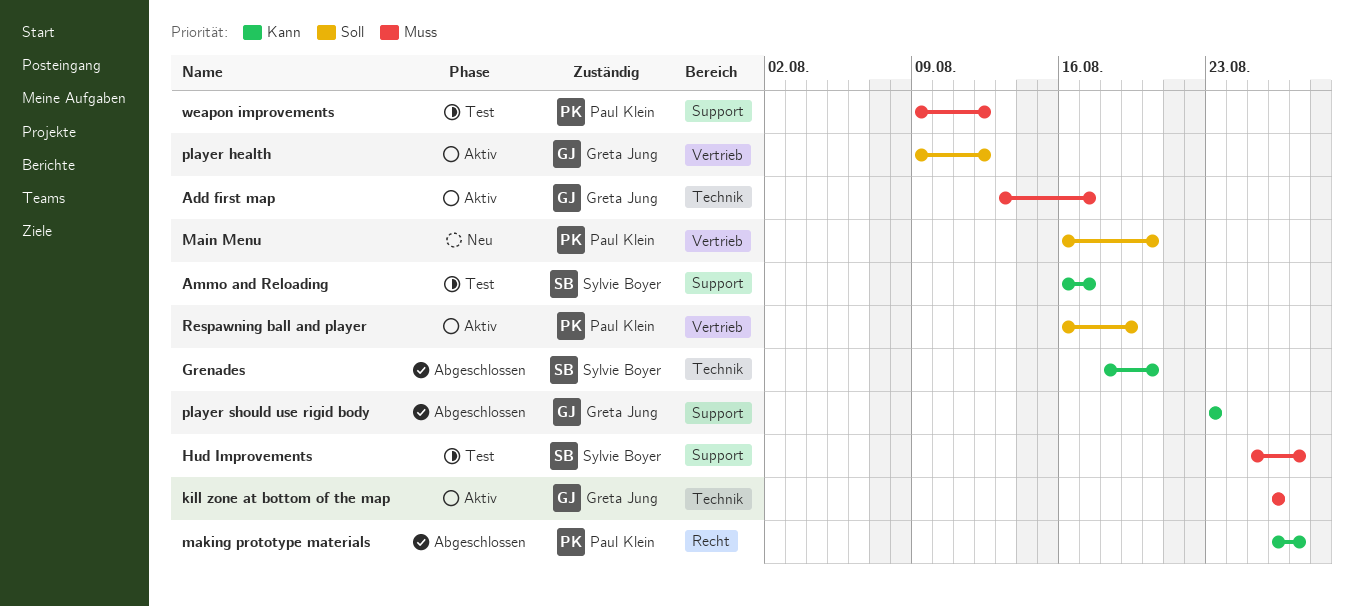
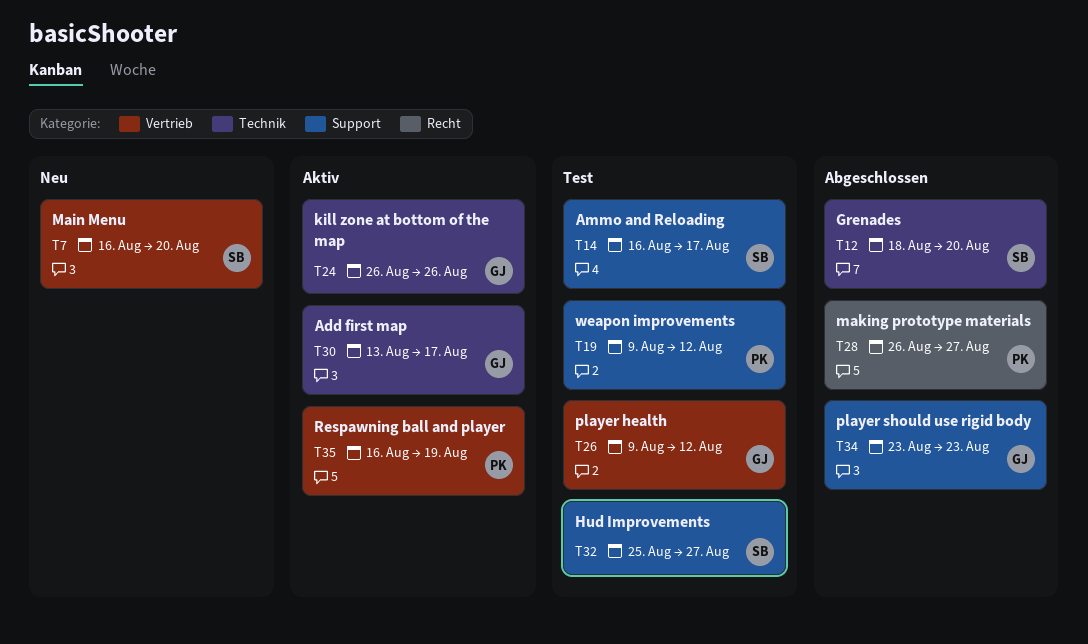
Main Menu, owner: Paul Klein -> Sylvie Boyer
player health, status: Aktiv -> Test

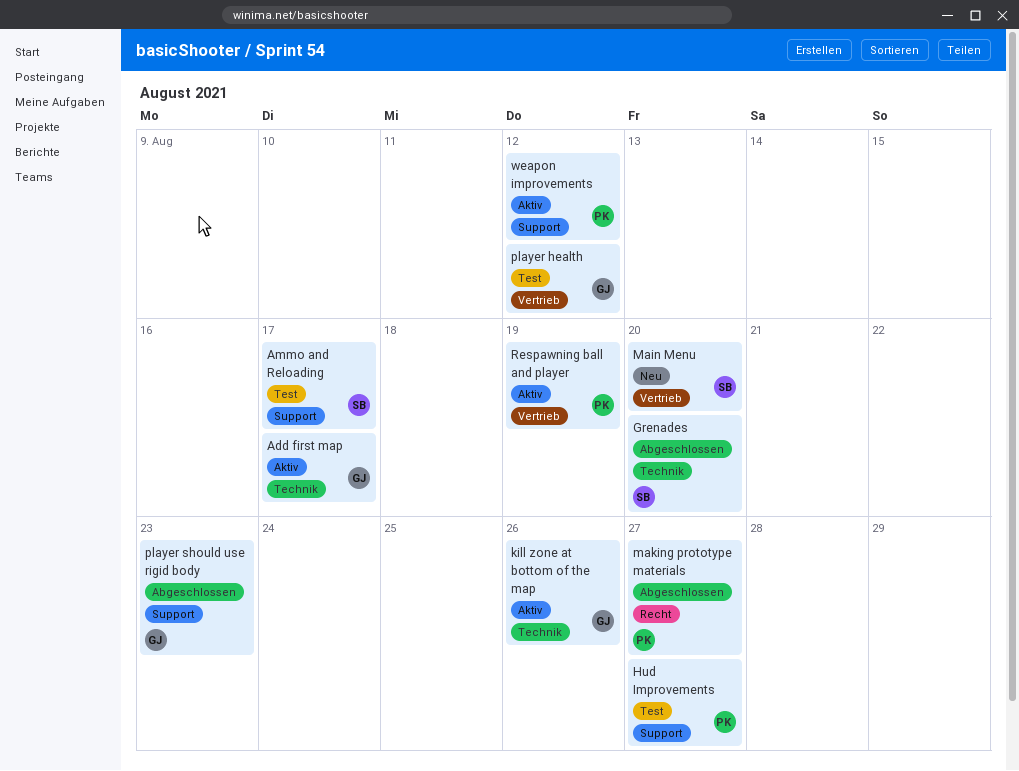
Hud Improvements, owner: SB -> PK
weapon improvements, status: Test -> Aktiv

